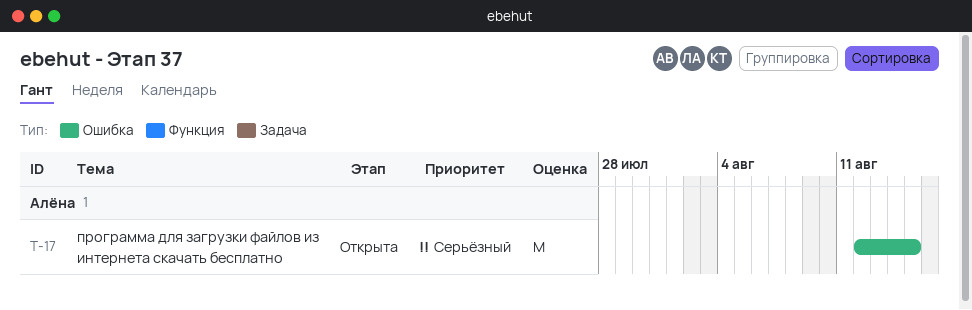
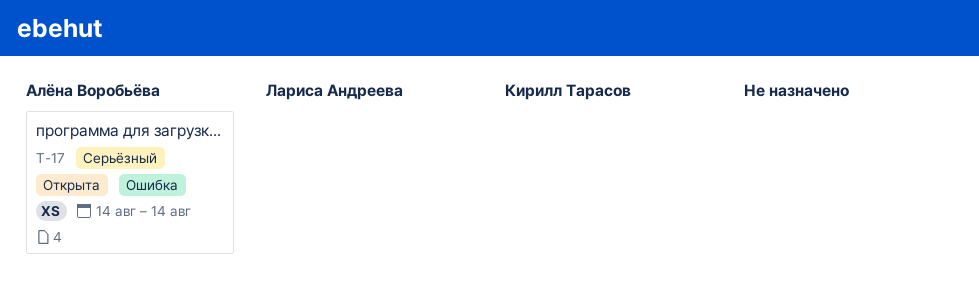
T-17, estimate: M -> XS
T-17, start: Aug 12 -> Aug 14
T-17, due: Aug 15 -> Aug 14

